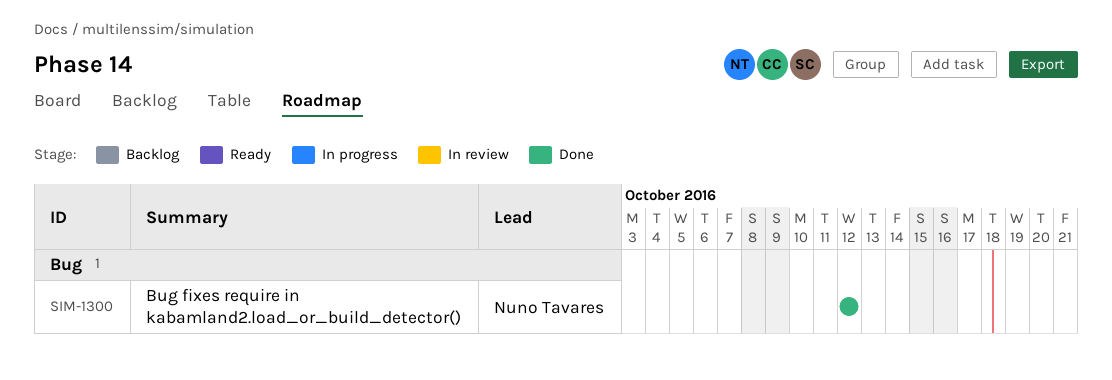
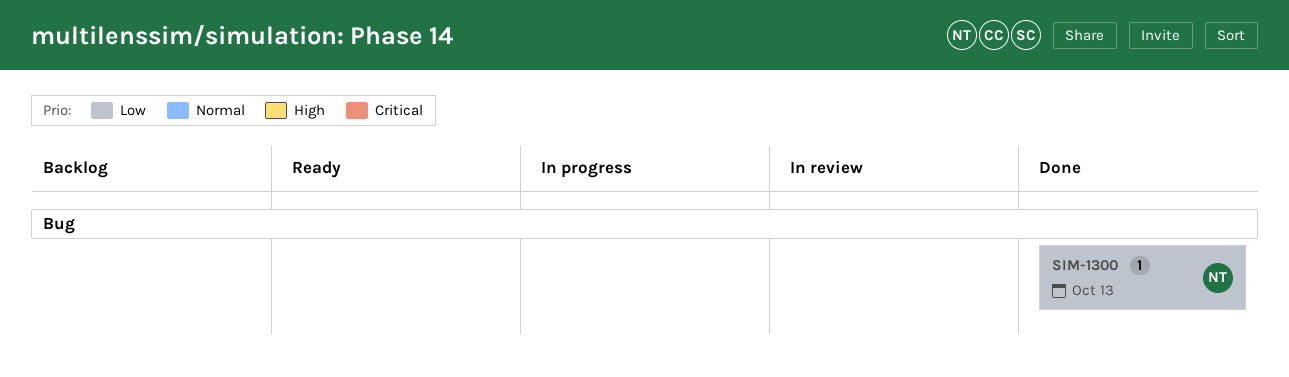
SIM-1300, due: Oct 12 -> Oct 13

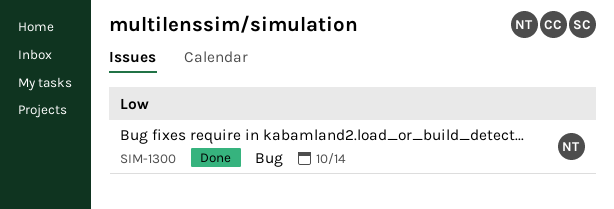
SIM-1300, due: Oct 13 -> Oct 14

